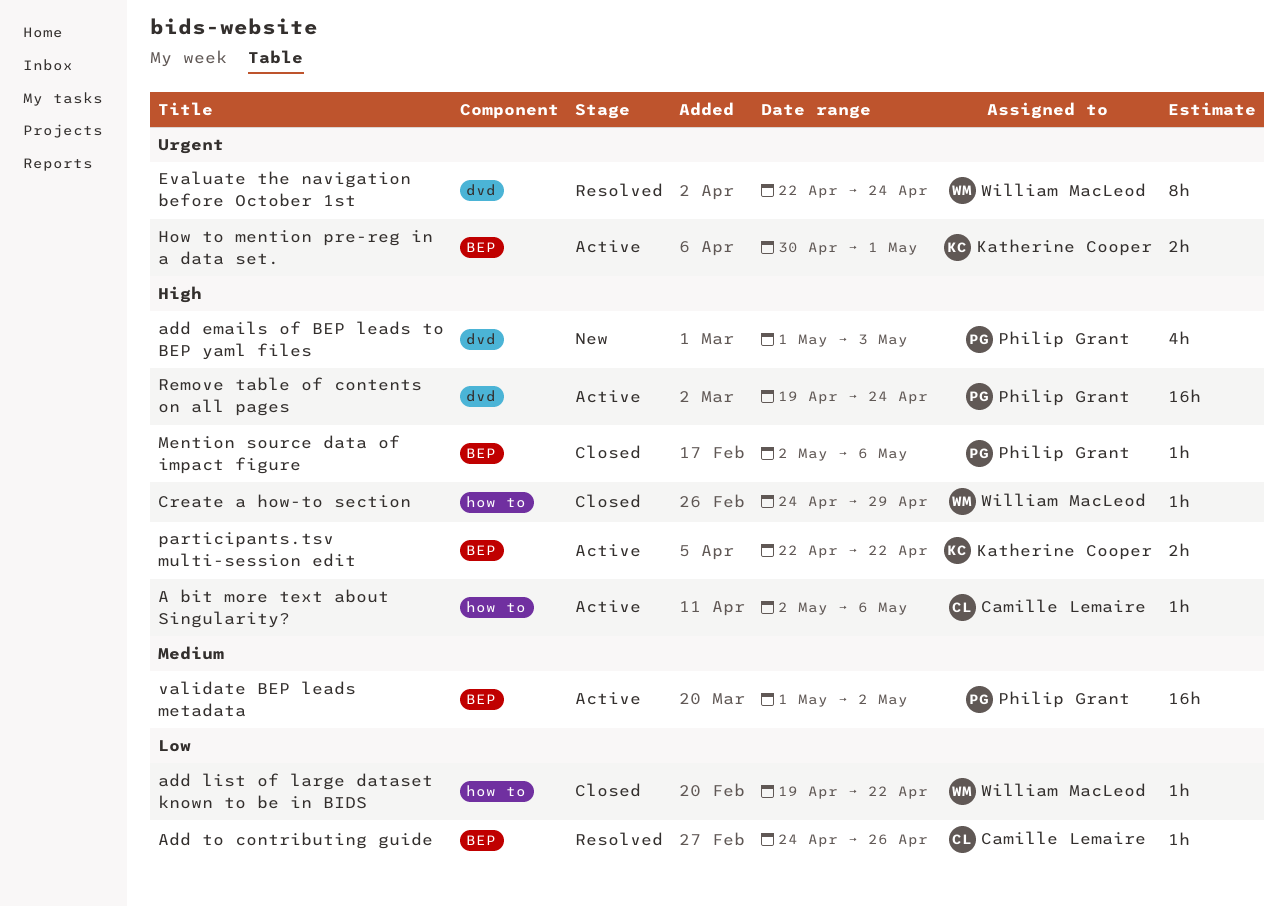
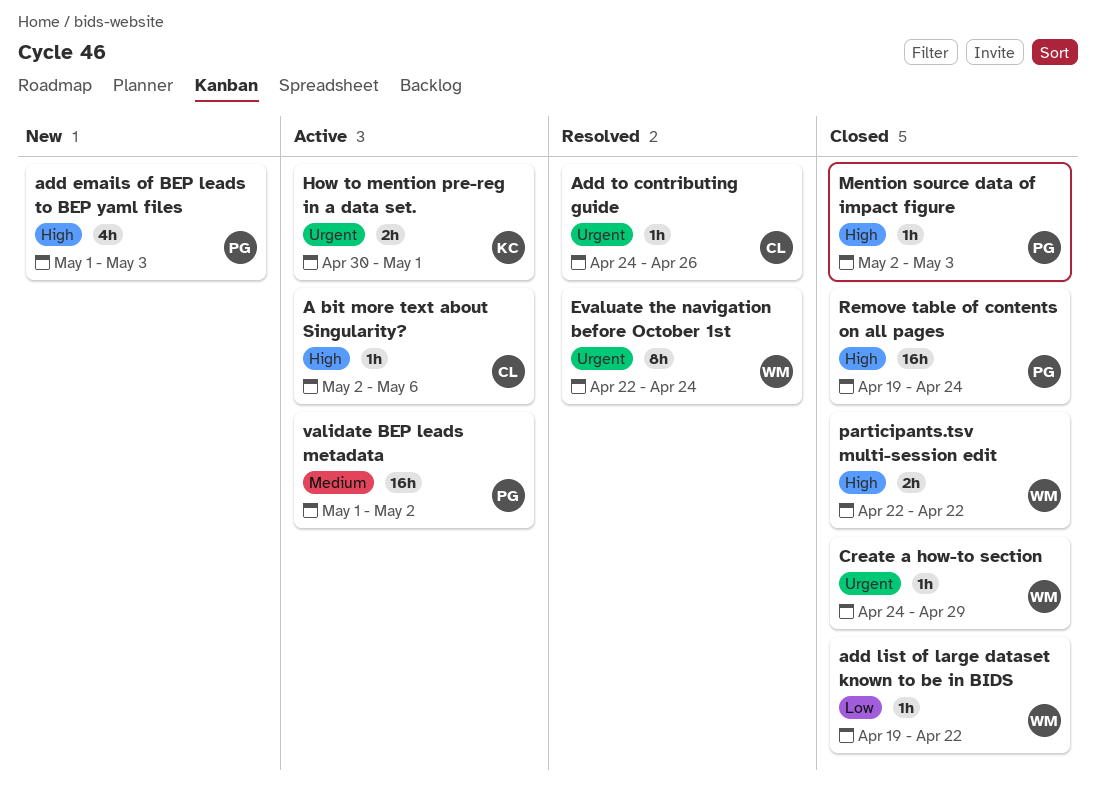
Add to contributing guide, priority: Low -> Urgent
Create a how-to section, priority: High -> Urgent
Mention source data of impact figure, due: May 6 -> May 3
participants.tsv multi-session edit, status: Active -> Closed
participants.tsv multi-session edit, owner: Katherine Cooper -> William MacLeod
Remove table of contents on all pages, status: Active -> Closed

